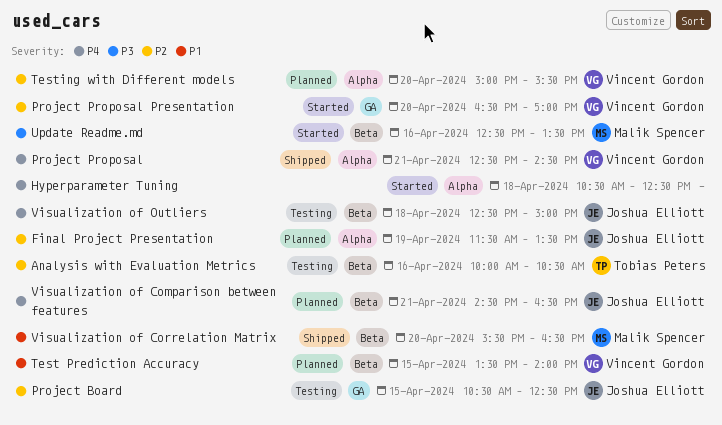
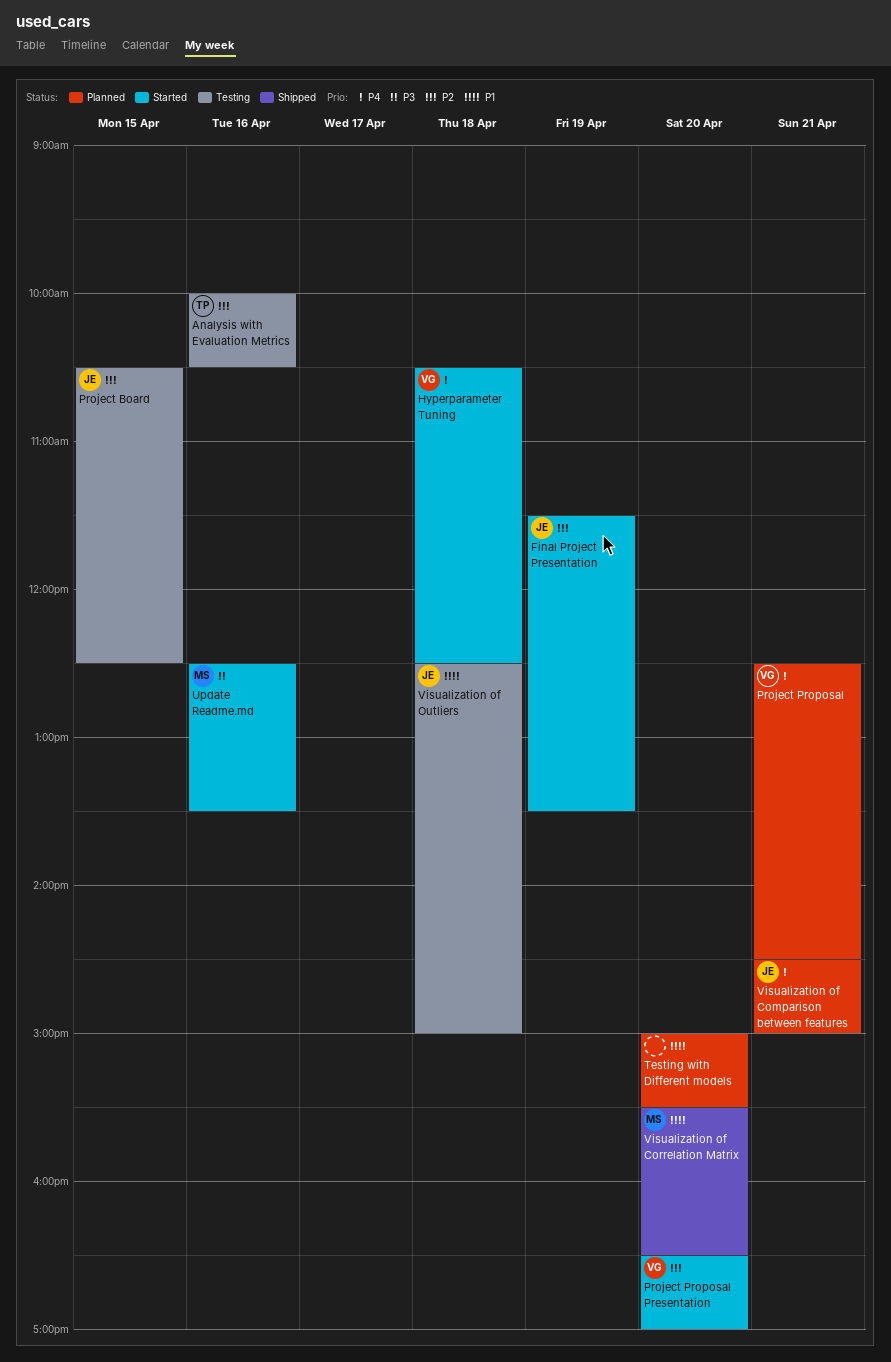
Final Project Presentation, status: Planned -> Started
Hyperparameter Tuning, owner: none -> Vincent Gordon
Project Proposal, status: Shipped -> Planned
Test Prediction Accuracy: present -> none
Testing with Different models, owner: Vincent Gordon -> none
Testing with Different models, priority: P2 -> P1
Visualization of Comparison between features, ends: 16:30 -> 15:00
Visualization of Outliers, priority: P4 -> P1

